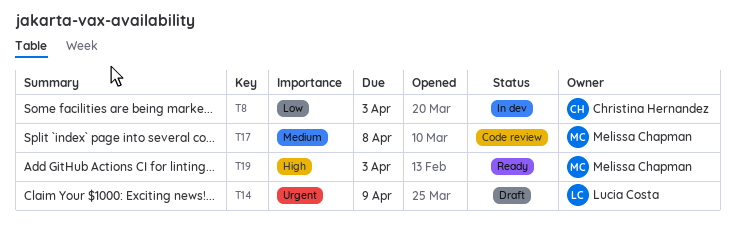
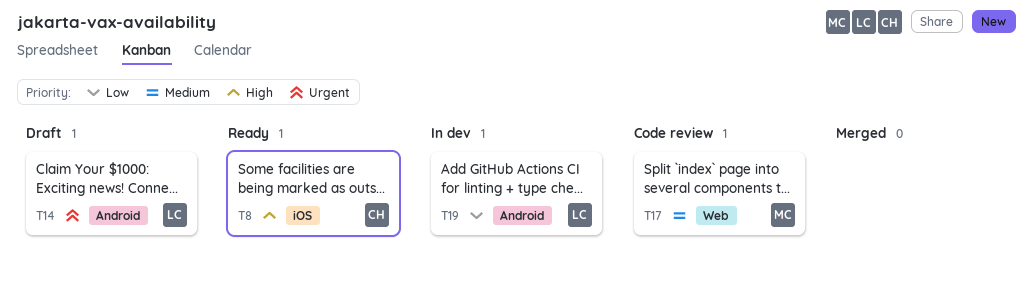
T8, status: In dev -> Ready
T8, priority: Low -> High
T19, status: Ready -> In dev
T19, owner: Melissa Chapman -> Lucia Costa
T19, priority: High -> Low

